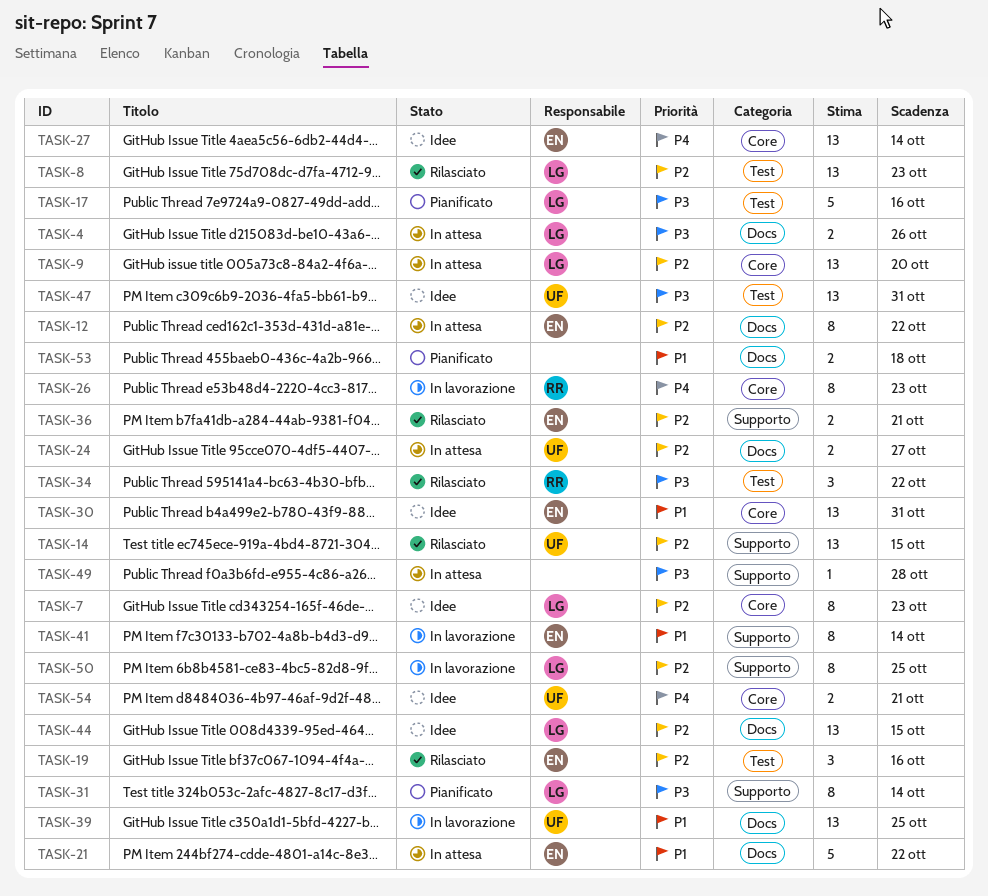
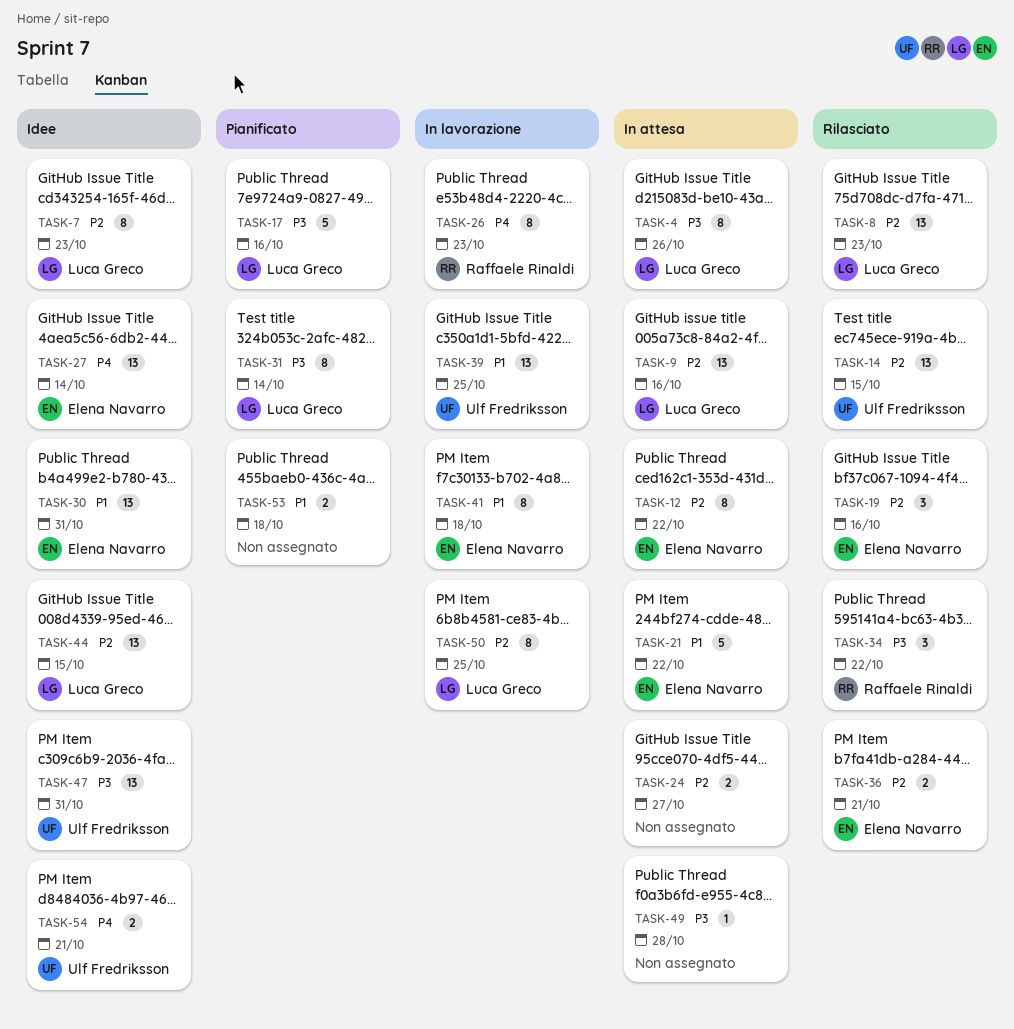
TASK-4, estimate: 2 -> 8
TASK-9, due: Oct 20 -> Oct 16
TASK-24, owner: Ulf Fredriksson -> none
TASK-41, due: Oct 14 -> Oct 18

